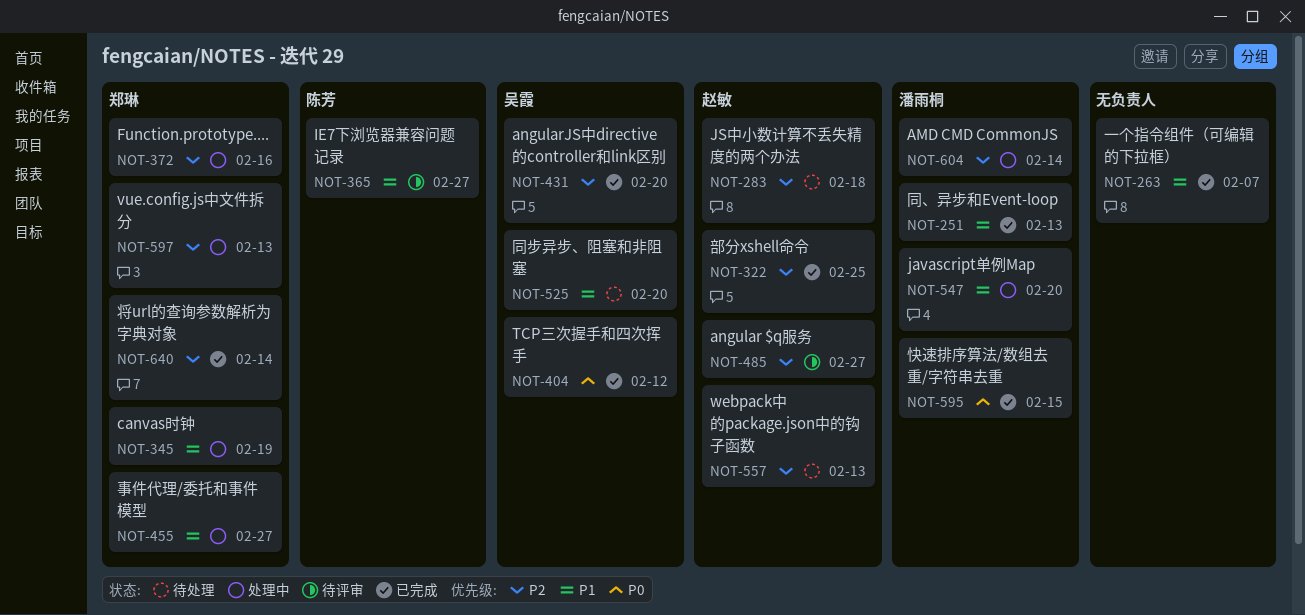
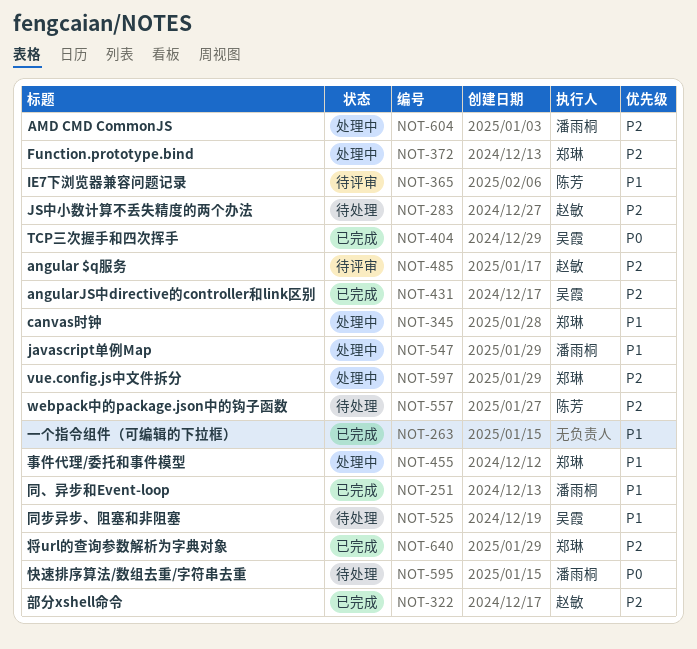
NOT-557, owner: 赵敏 -> 陈芳
NOT-595, status: 已完成 -> 待处理

